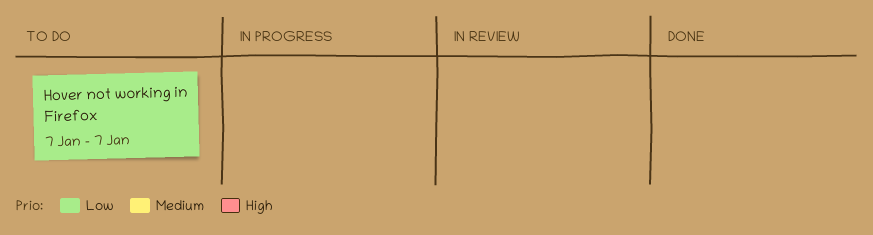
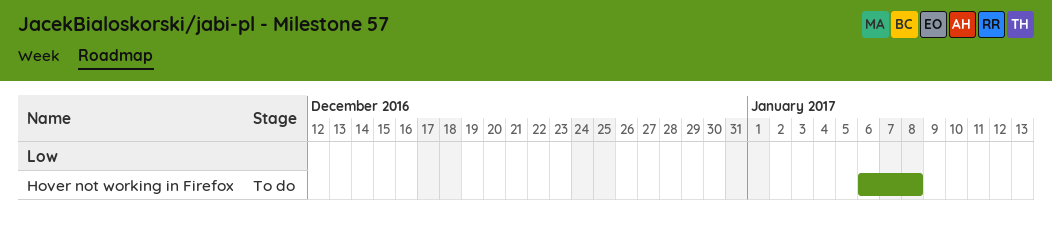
Hover not working in Firefox, start: Jan 7 -> Jan 6
Hover not working in Firefox, due: Jan 7 -> Jan 8

